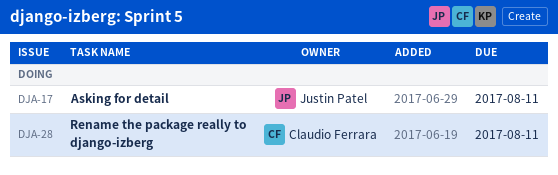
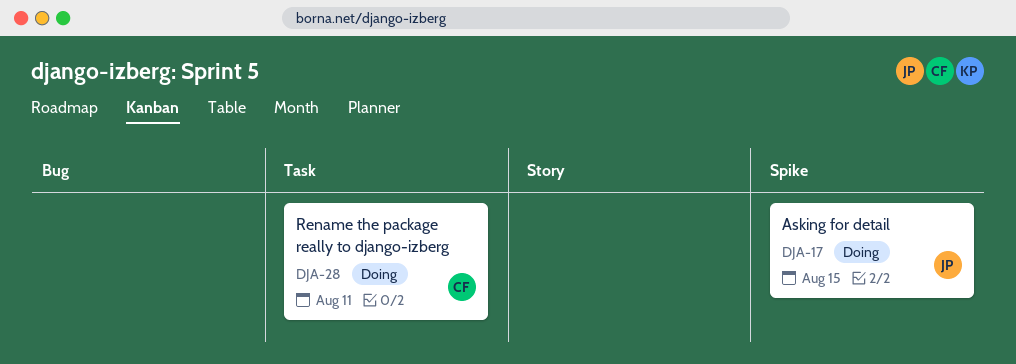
DJA-17, due: Aug 11 -> Aug 15

